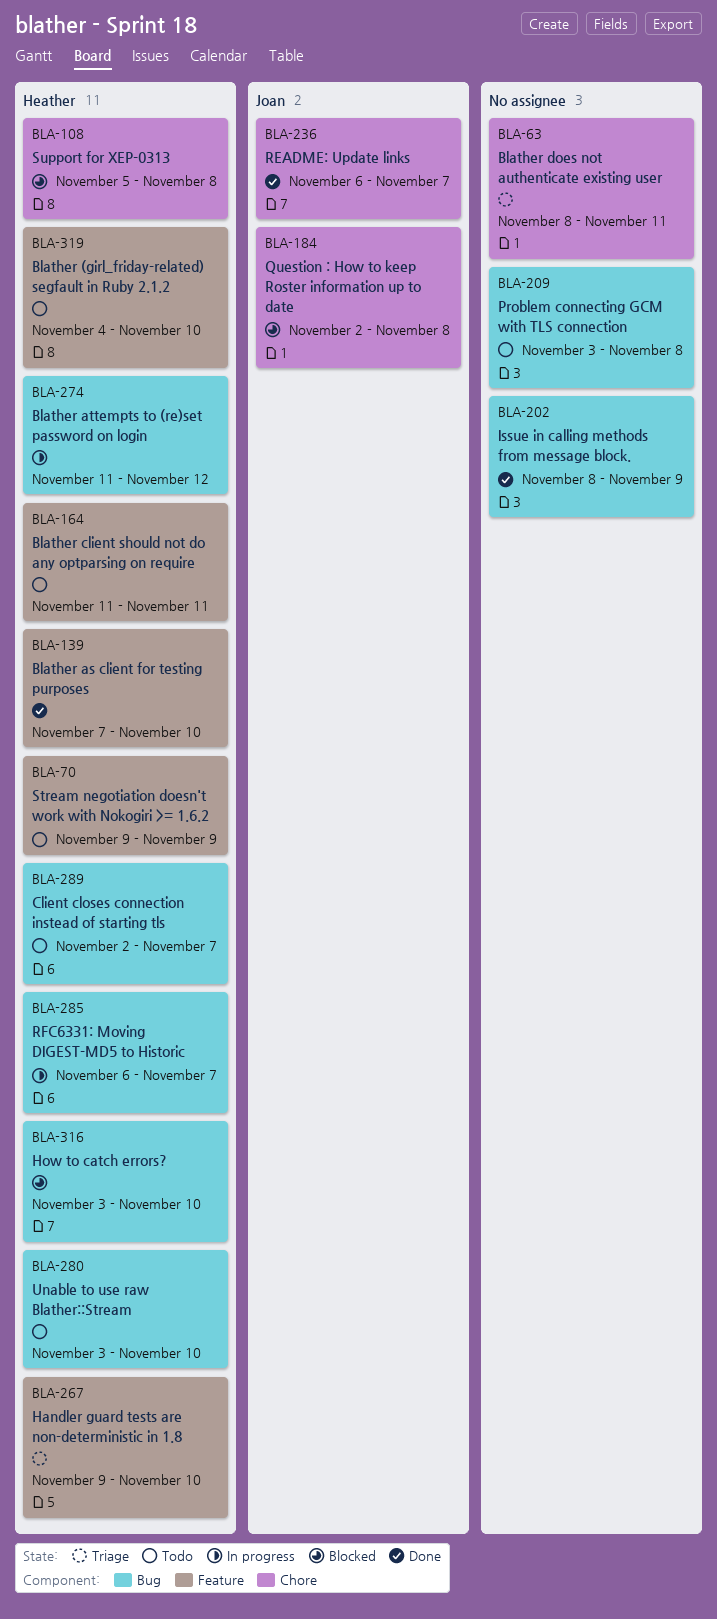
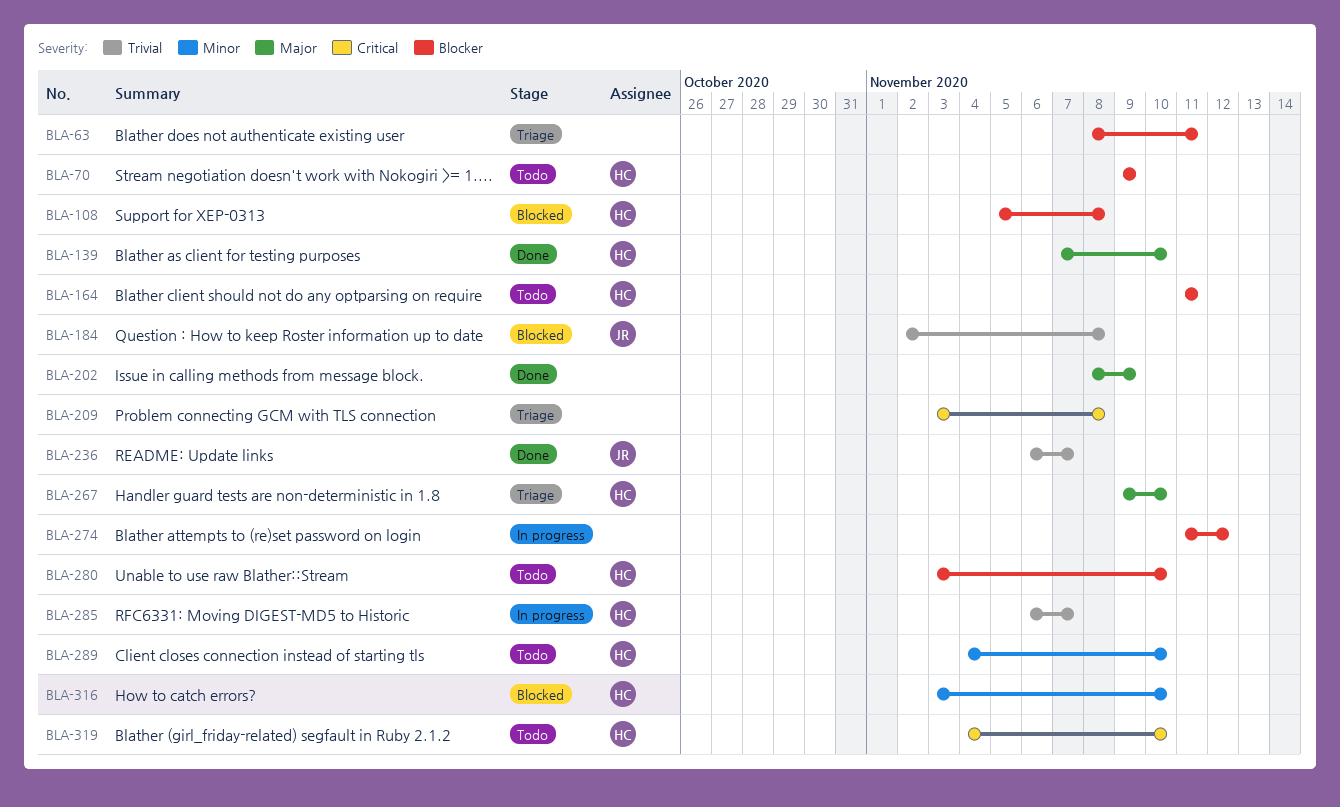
BLA-209, status: Todo -> Triage
BLA-274, owner: Heather -> none
BLA-289, start: Nov 2 -> Nov 4
BLA-289, due: Nov 7 -> Nov 10

